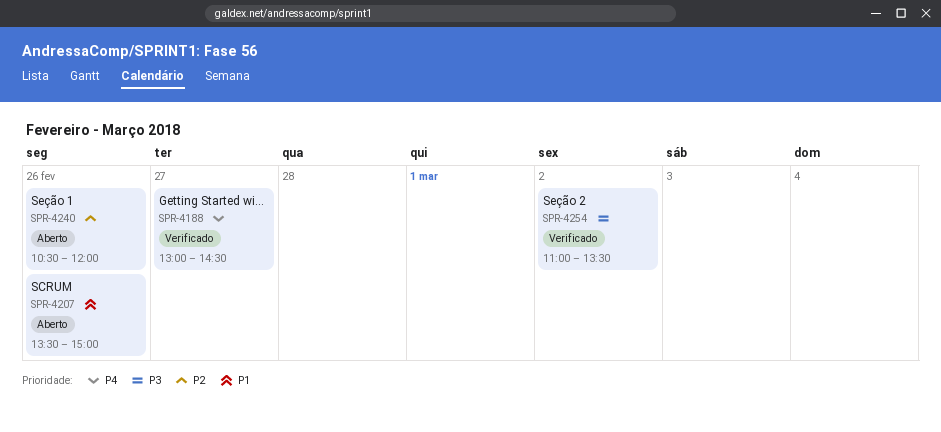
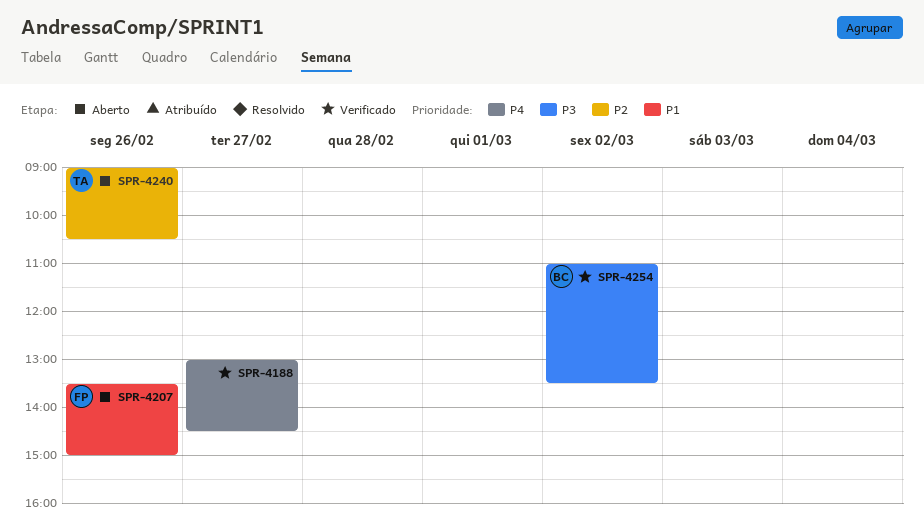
SPR-4240, begins: 10:30 -> 09:00
SPR-4240, ends: 12:00 -> 10:30

